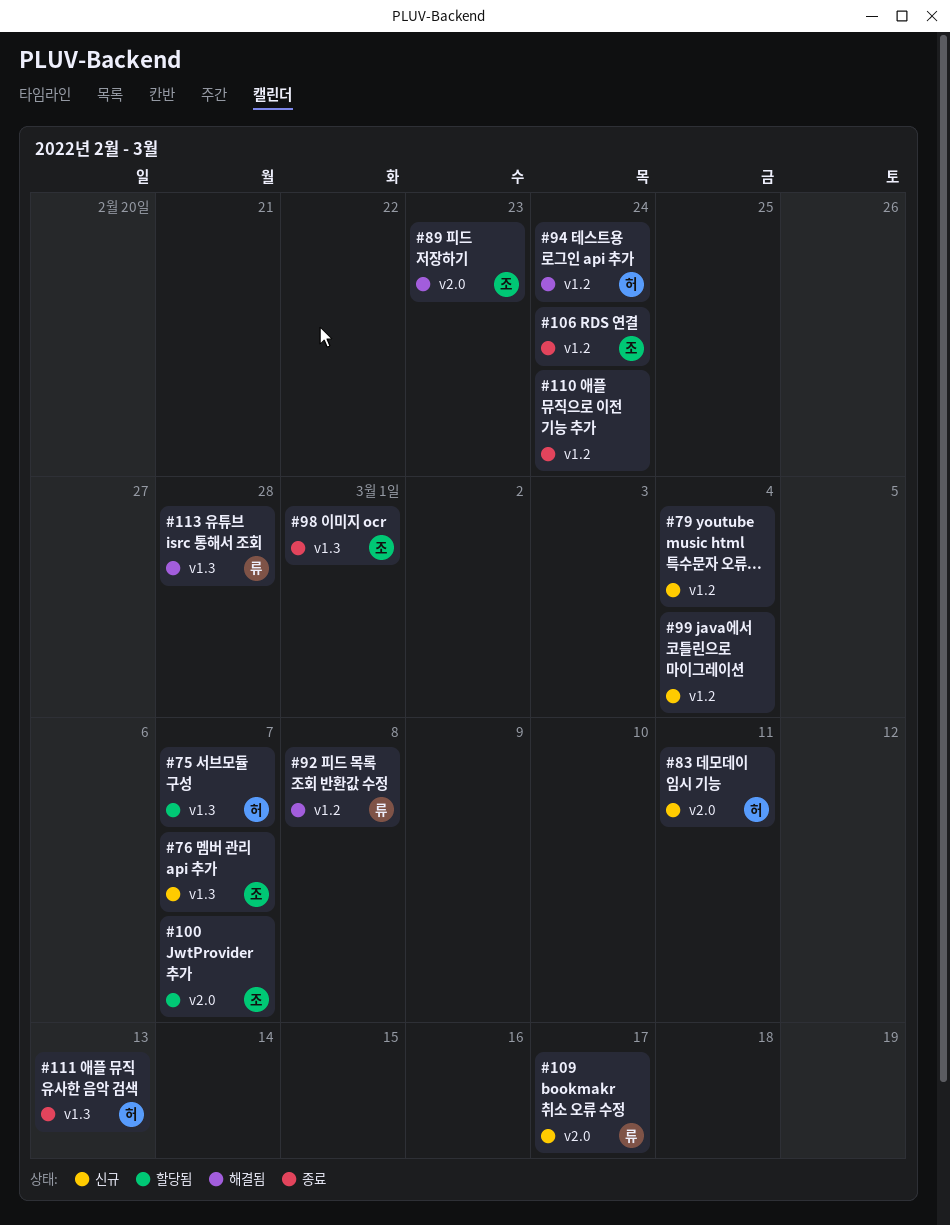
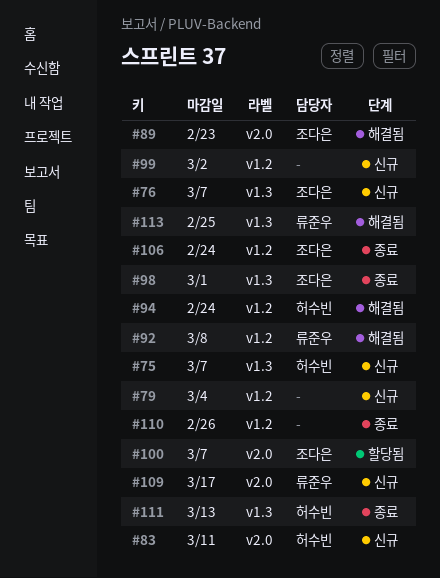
#75, status: 할당됨 -> 신규
#99, due: Mar 4 -> Mar 2
#110, due: Feb 24 -> Feb 26
#113, due: Feb 28 -> Feb 25

